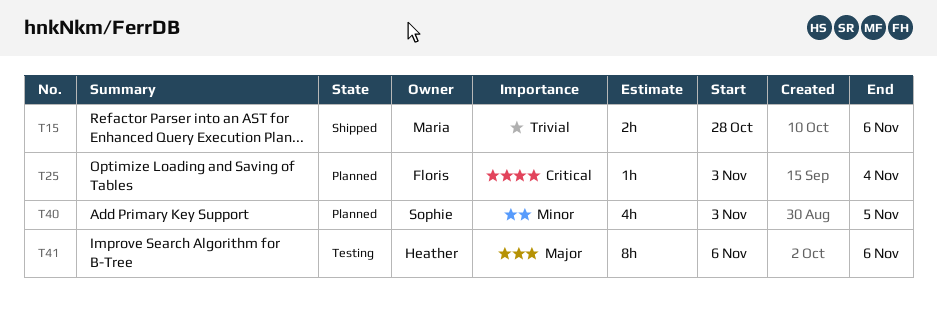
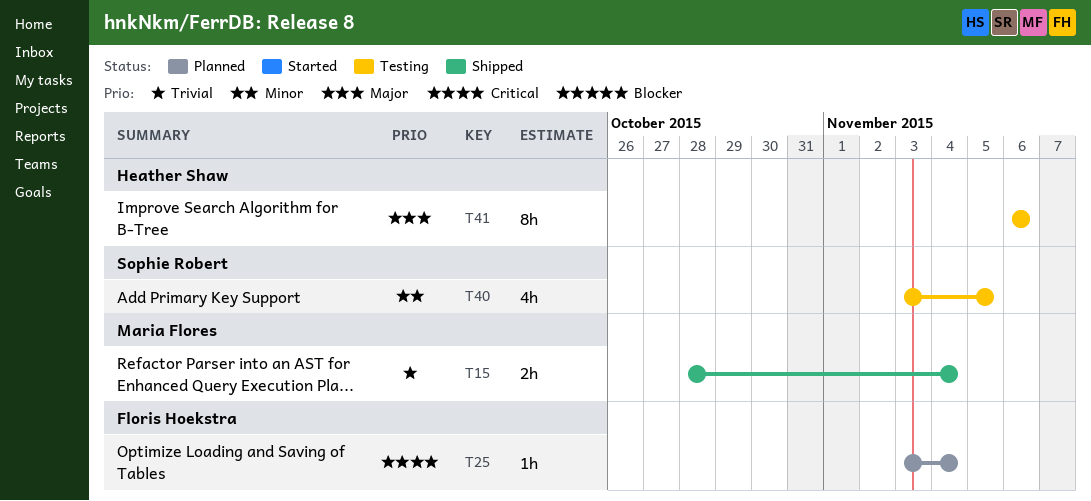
T15, due: Nov 6 -> Nov 4
T40, status: Planned -> Testing

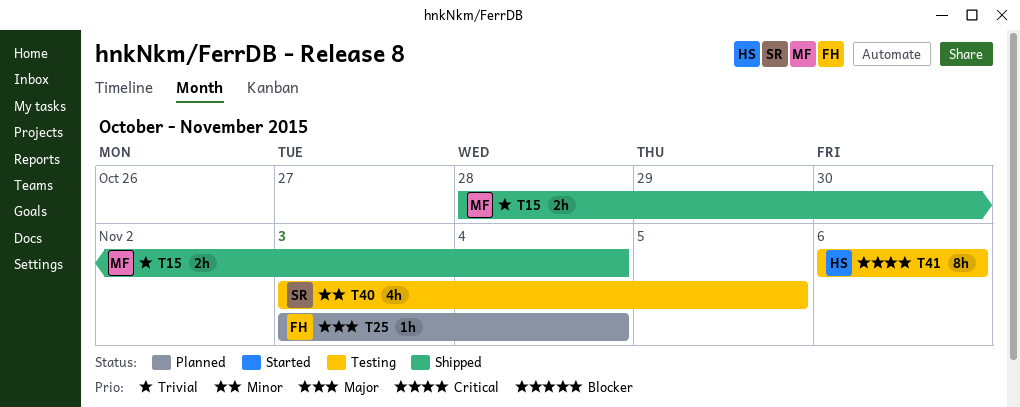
T25, priority: Critical -> Major
T41, priority: Major -> Critical

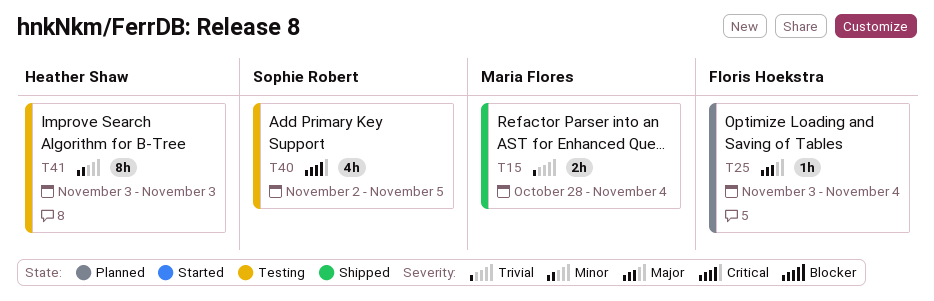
T40, priority: Minor -> Critical
T40, start: Nov 3 -> Nov 2
T41, priority: Critical -> Minor
T41, start: Nov 6 -> Nov 3
T41, due: Nov 6 -> Nov 3

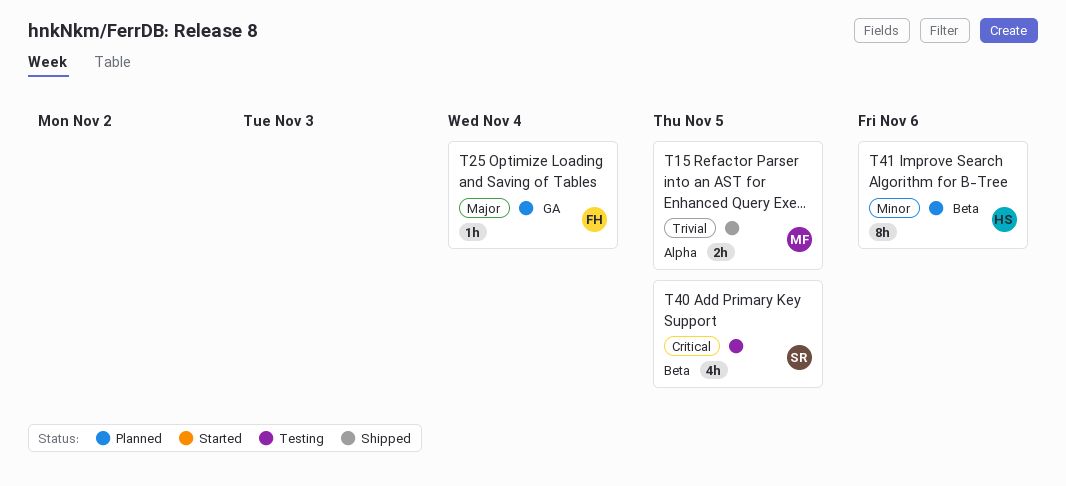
T15, due: Nov 4 -> Nov 5
T41, status: Testing -> Planned
T41, due: Nov 3 -> Nov 6

